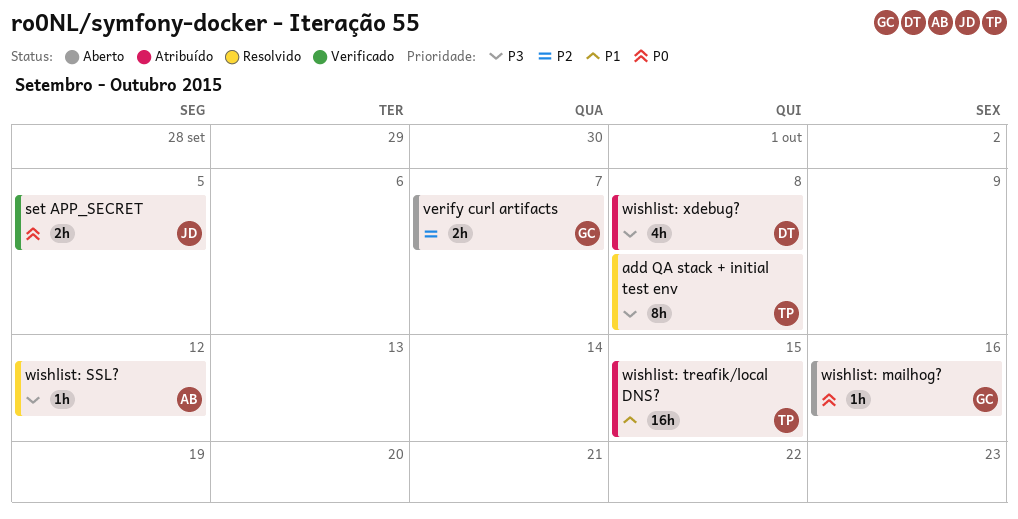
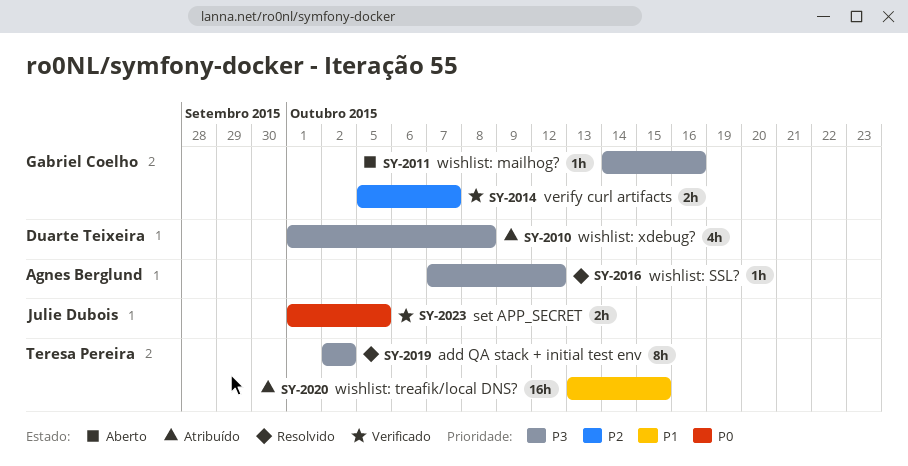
add QA stack + initial test env, due: Oct 8 -> Oct 2
verify curl artifacts, status: Aberto -> Verificado
wishlist: mailhog?, priority: P0 -> P3

